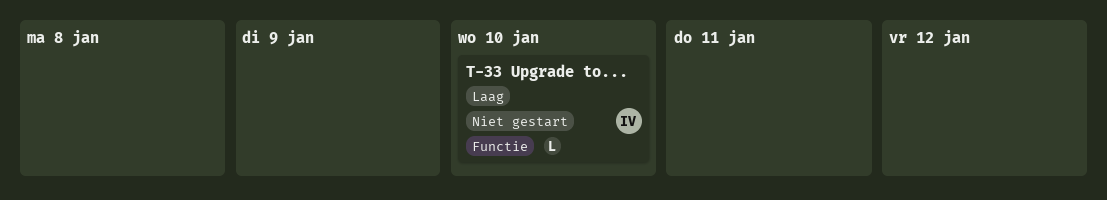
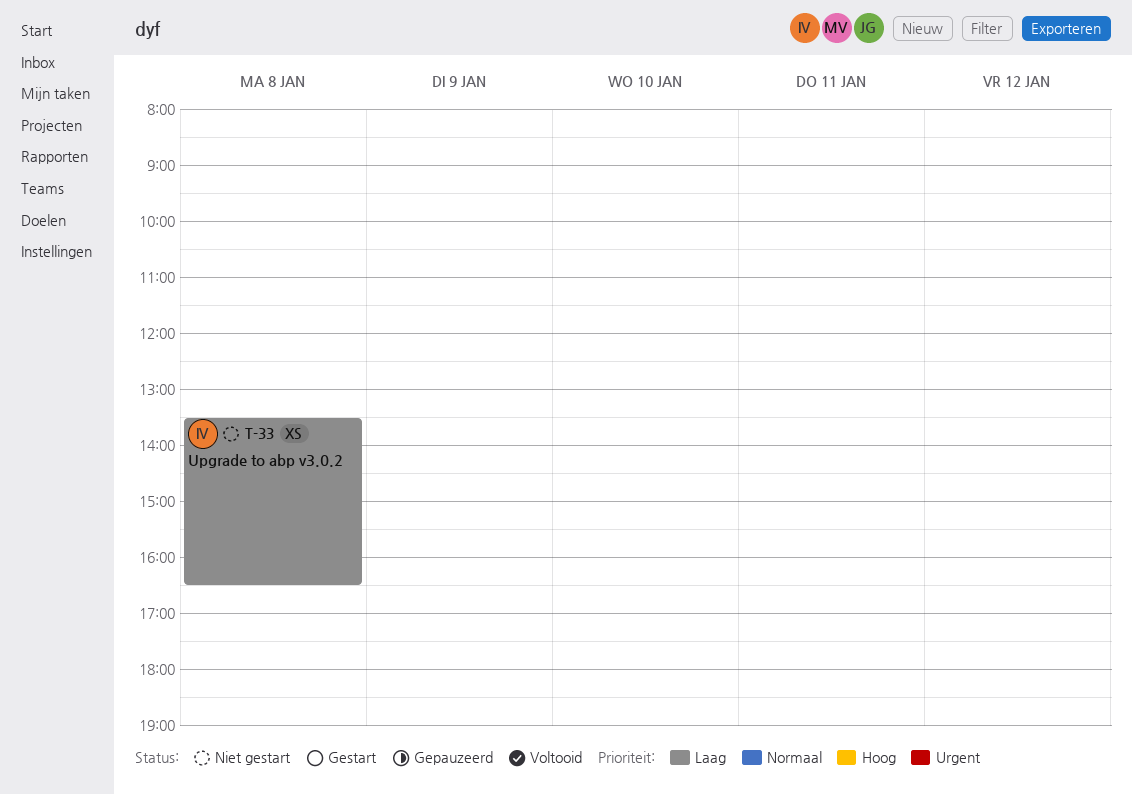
T-33, estimate: L -> XS
T-33, day: Jan 10 -> Jan 8

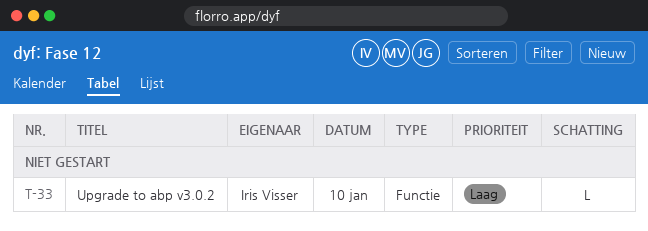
T-33, estimate: XS -> L
T-33, day: Jan 8 -> Jan 10

